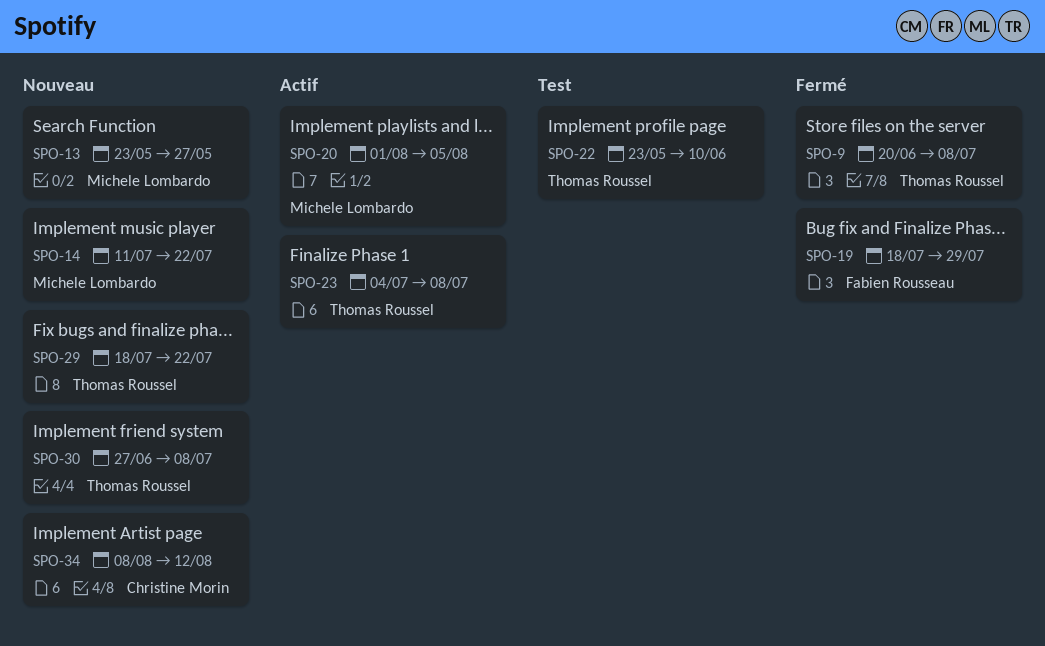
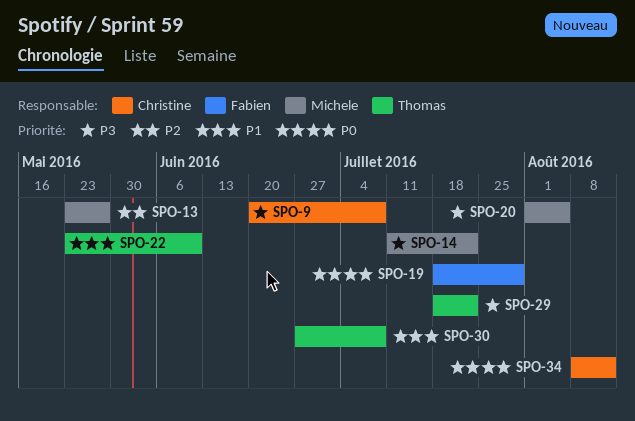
SPO-9, owner: Thomas Roussel -> Christine Morin
SPO-23: present -> none

